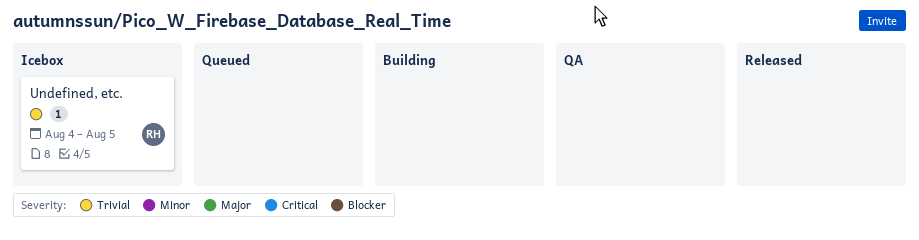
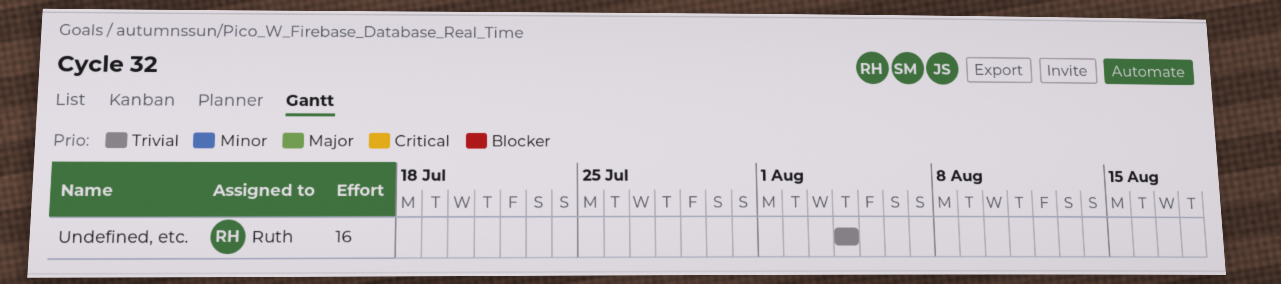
Undefined, etc., estimate: 1 -> 16
Undefined, etc., due: Aug 5 -> Aug 4

